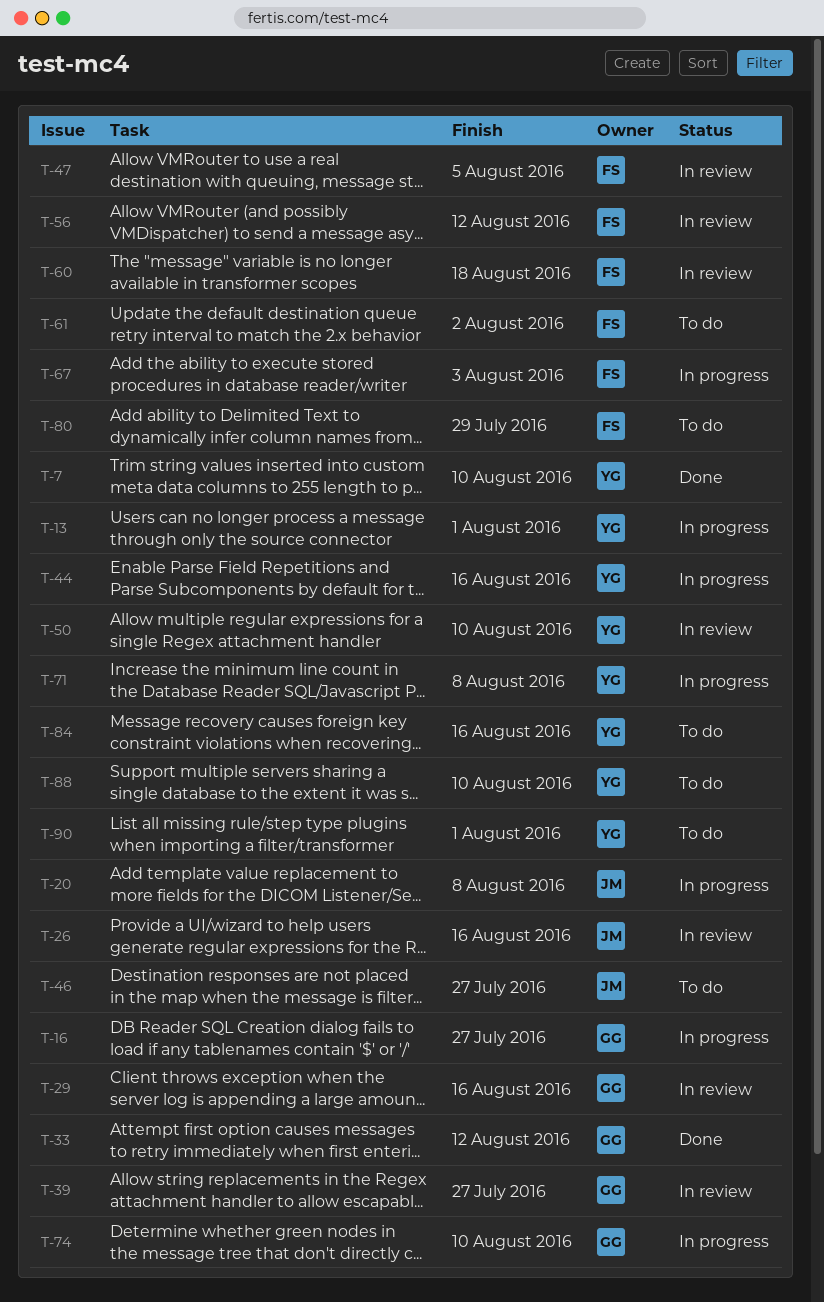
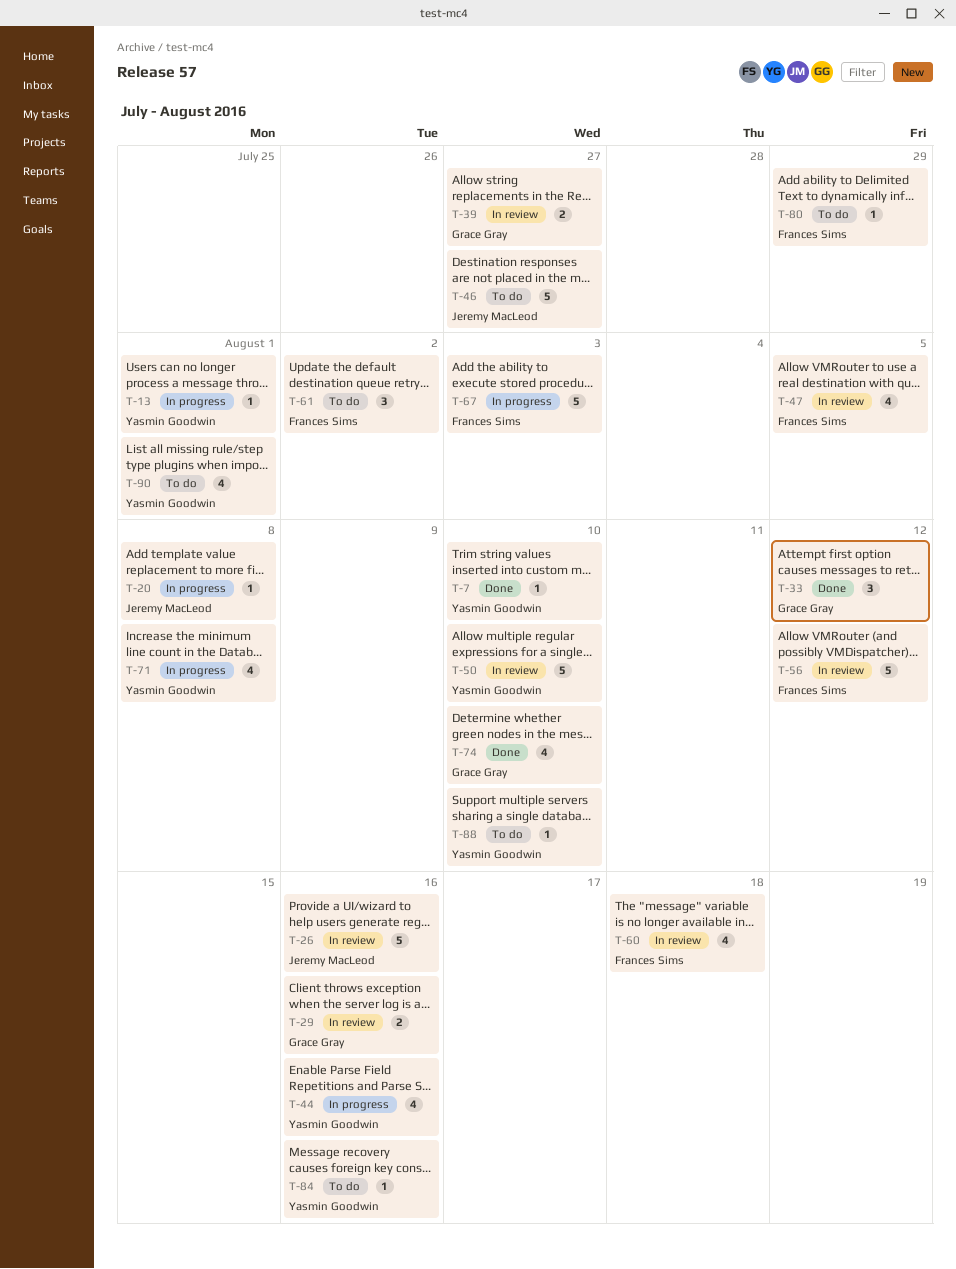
T-16: present -> none
T-74, status: In progress -> Done

